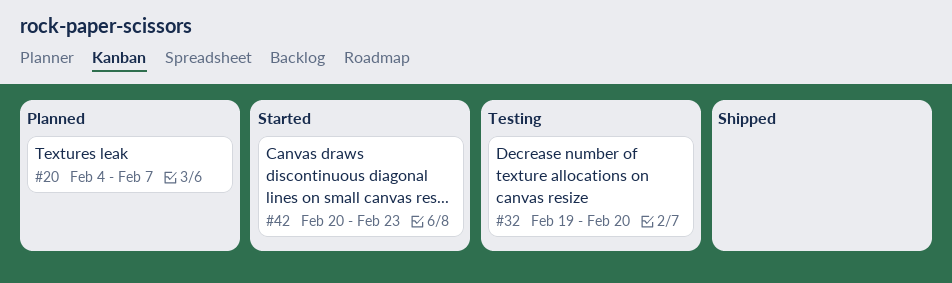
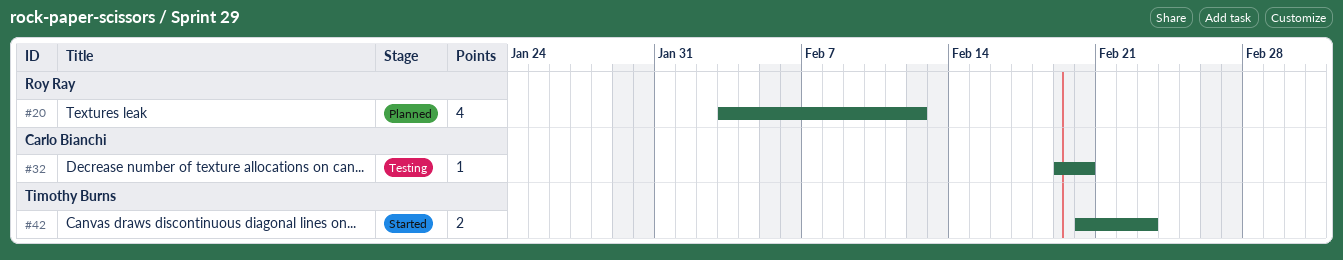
#20, start: Feb 4 -> Feb 3
#20, due: Feb 7 -> Feb 12

